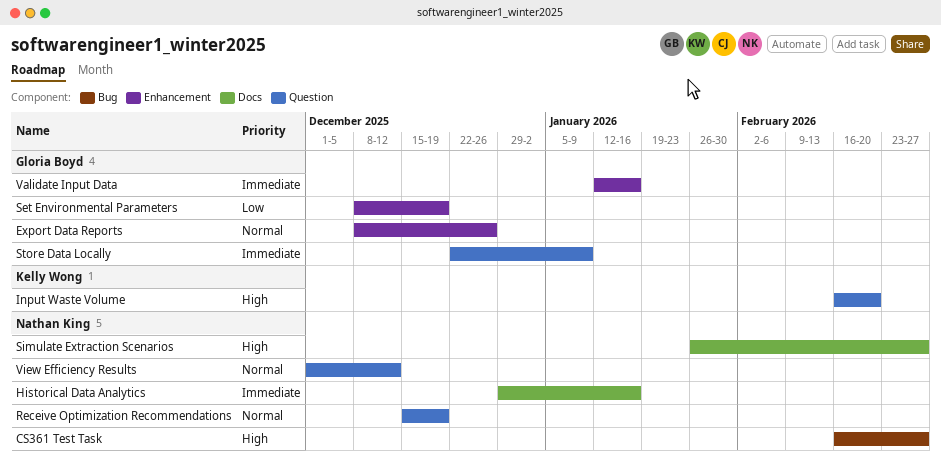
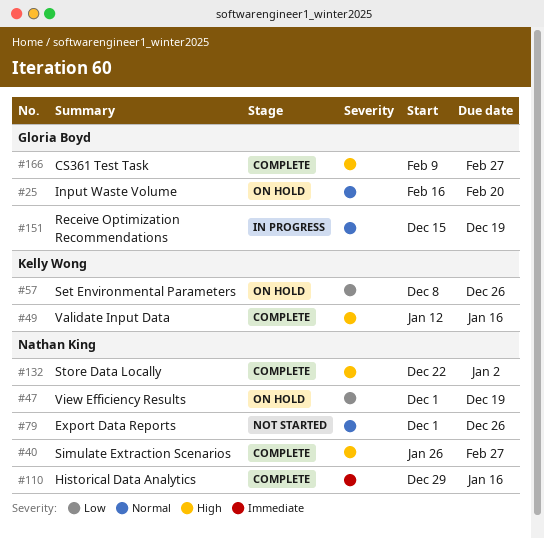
CS361 Test Task, owner: Nathan King -> Gloria Boyd
CS361 Test Task, start: Feb 16 -> Feb 9
Export Data Reports, owner: Gloria Boyd -> Nathan King
Export Data Reports, start: Dec 8 -> Dec 1
Input Waste Volume, owner: Kelly Wong -> Gloria Boyd
Input Waste Volume, priority: High -> Normal
Receive Optimization Recommendations, owner: Nathan King -> Gloria Boyd
Set Environmental Parameters, owner: Gloria Boyd -> Kelly Wong
Set Environmental Parameters, due: Dec 19 -> Dec 26
Store Data Locally, owner: Gloria Boyd -> Nathan King
Store Data Locally, priority: Immediate -> High
Store Data Locally, due: Jan 9 -> Jan 2
Validate Input Data, owner: Gloria Boyd -> Kelly Wong
Validate Input Data, priority: Immediate -> High
View Efficiency Results, priority: Normal -> Low
View Efficiency Results, due: Dec 12 -> Dec 19

